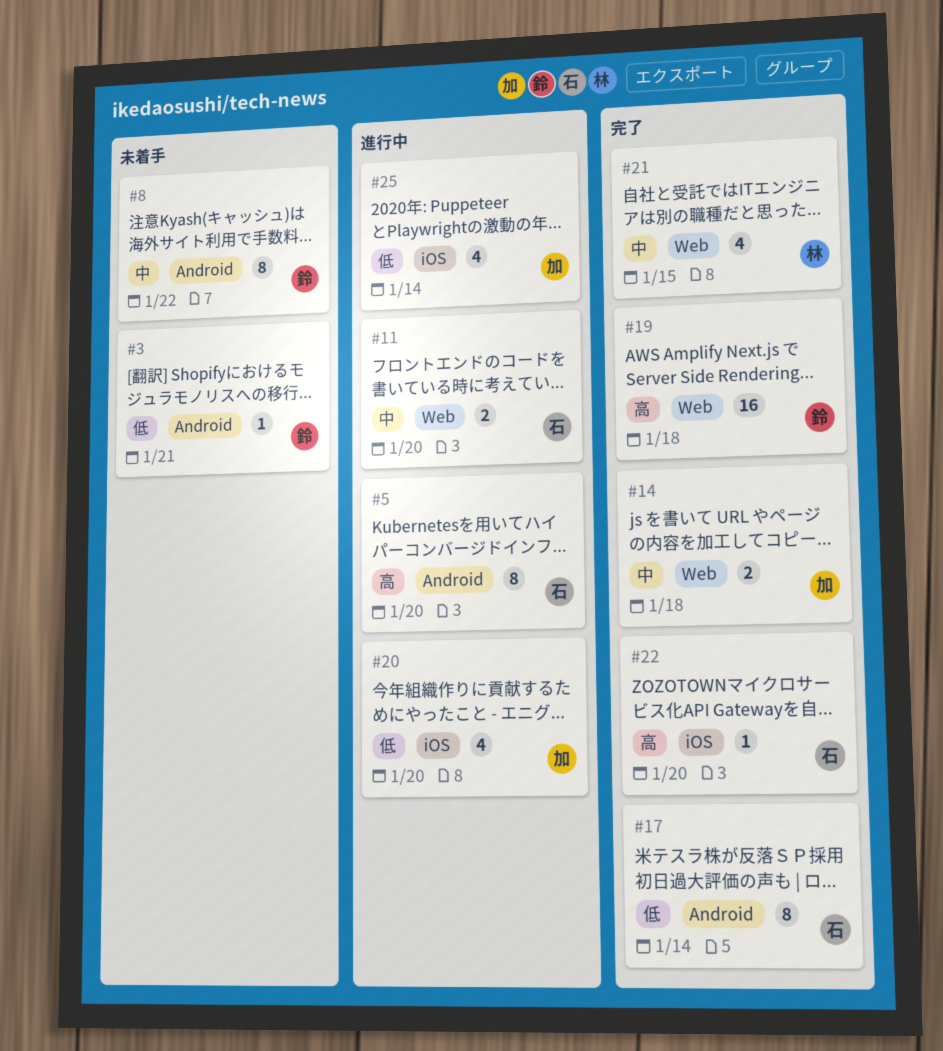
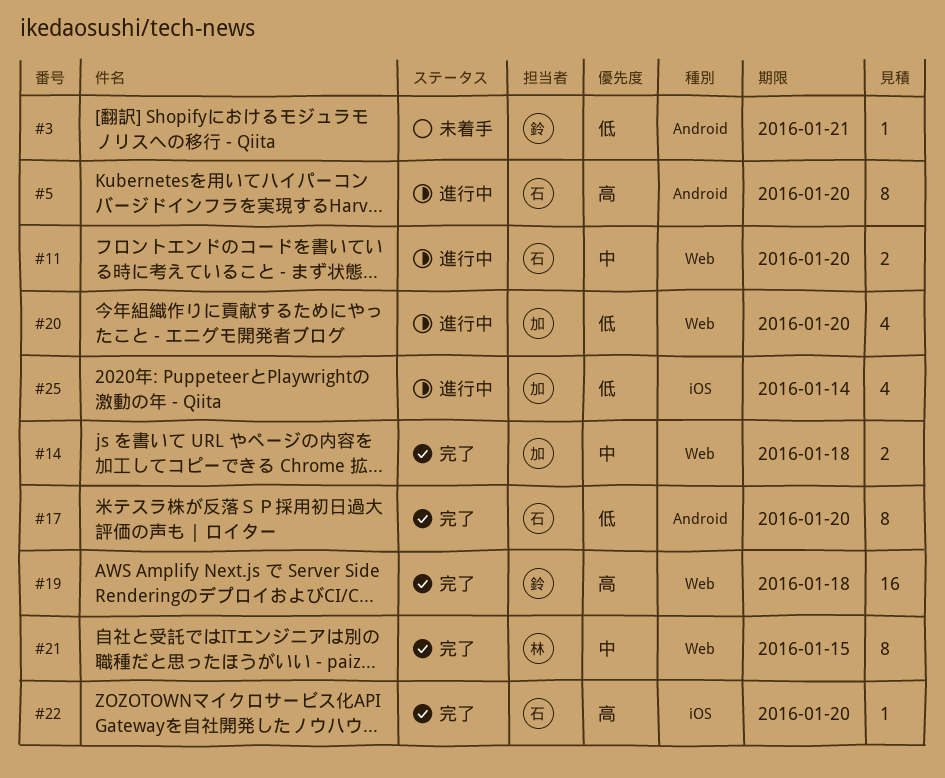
#8: present -> none
#17, due: Jan 14 -> Jan 20
#20, label: iOS -> Web
#21, estimate: 4 -> 8

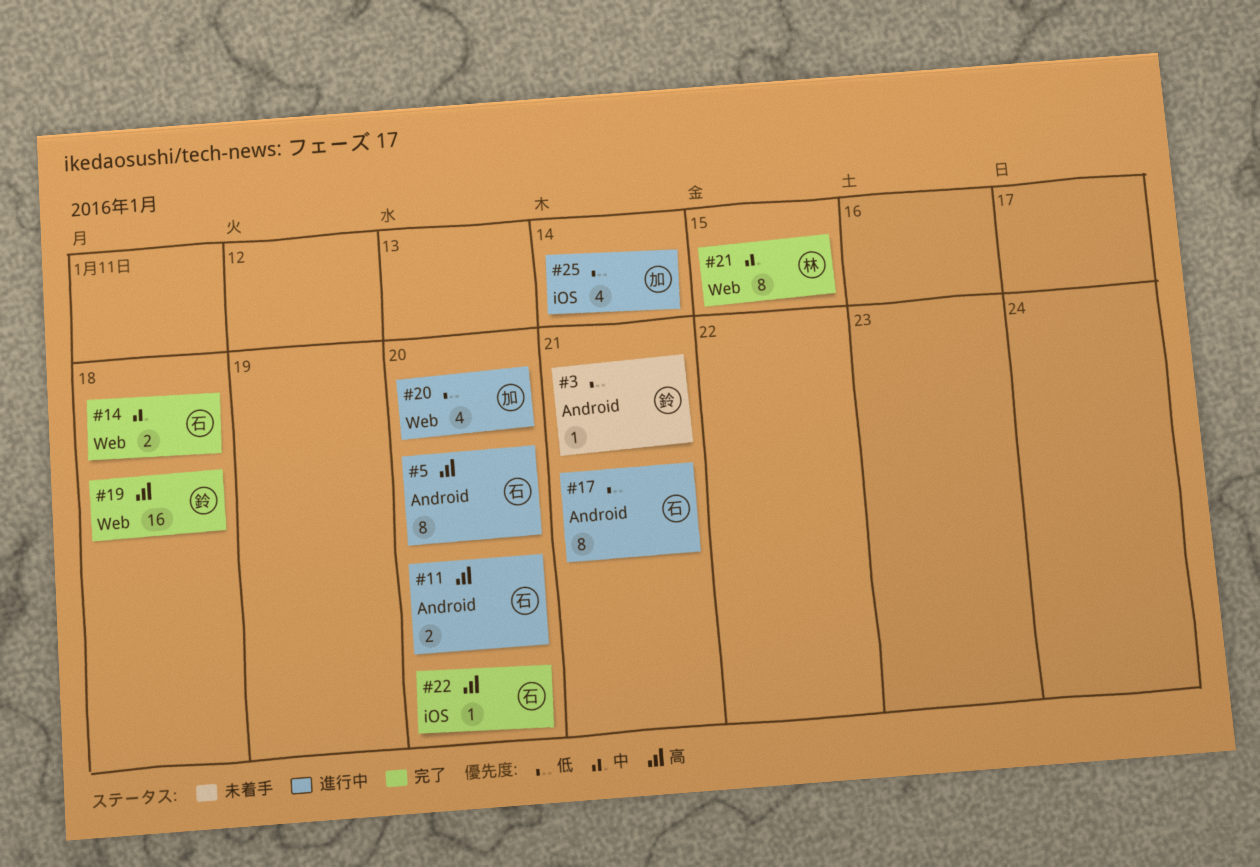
#11, priority: 中 -> 高
#11, label: Web -> Android
#14, owner: 加 -> 石
#17, status: 完了 -> 進行中
#17, due: Jan 20 -> Jan 21

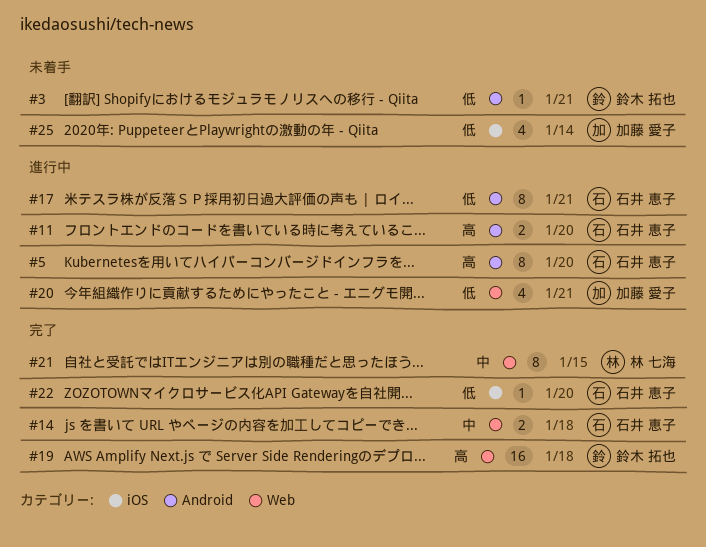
#20, due: Jan 20 -> Jan 21
#22, priority: 高 -> 低
#25, status: 進行中 -> 未着手

